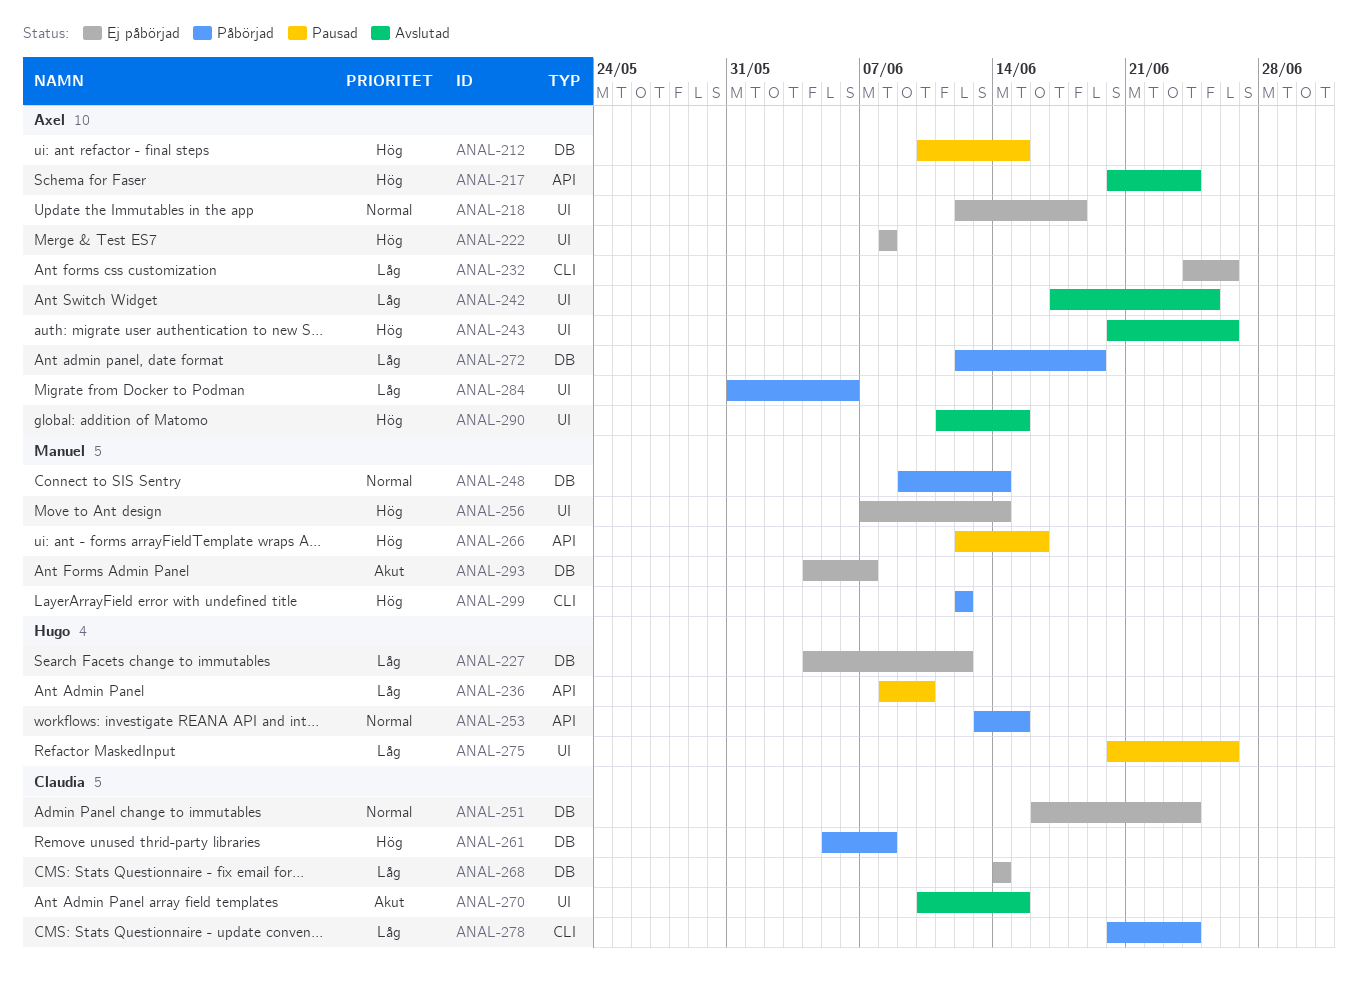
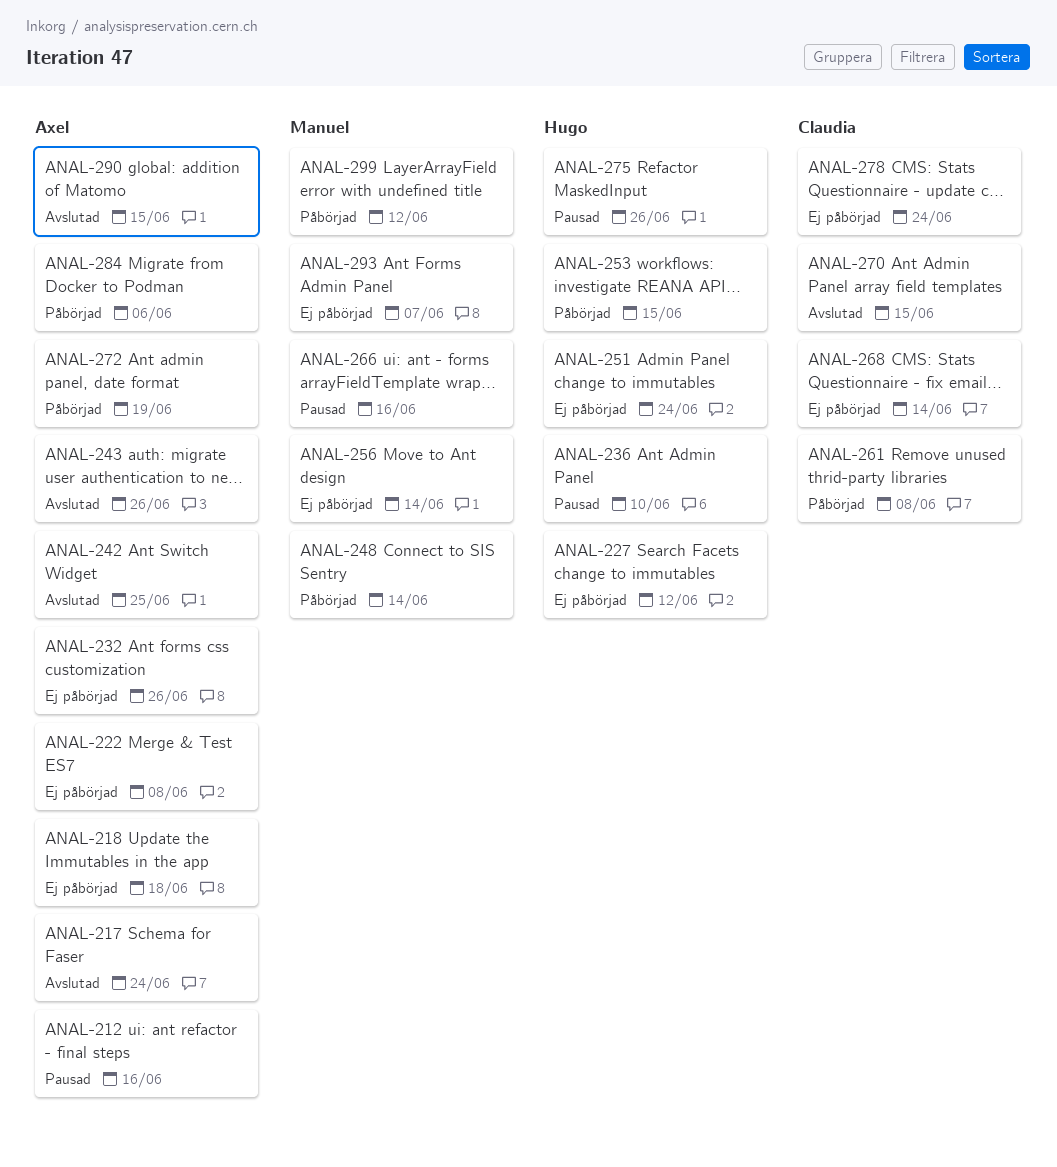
ANAL-212, due: Jun 15 -> Jun 16
ANAL-251, owner: Claudia -> Hugo
ANAL-278, status: Påbörjad -> Ej påbörjad

